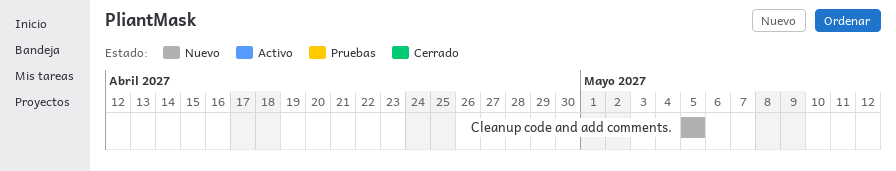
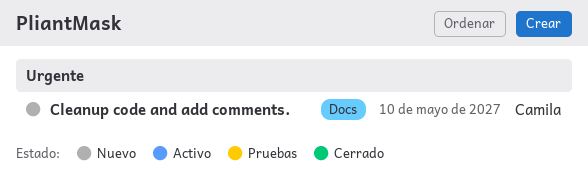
Cleanup code and add comments., due: May 5 -> May 10

